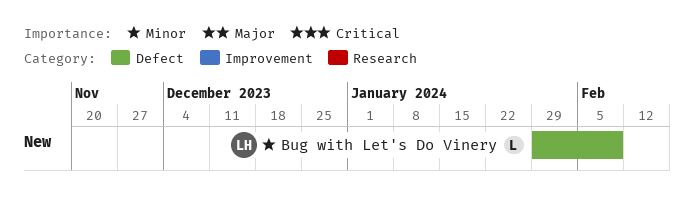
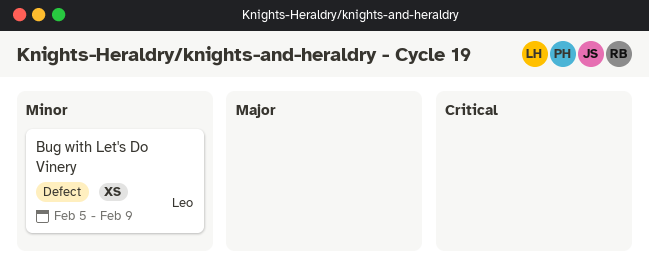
Bug with Let's Do Vinery, estimate: L -> XS
Bug with Let's Do Vinery, start: Jan 29 -> Feb 5

